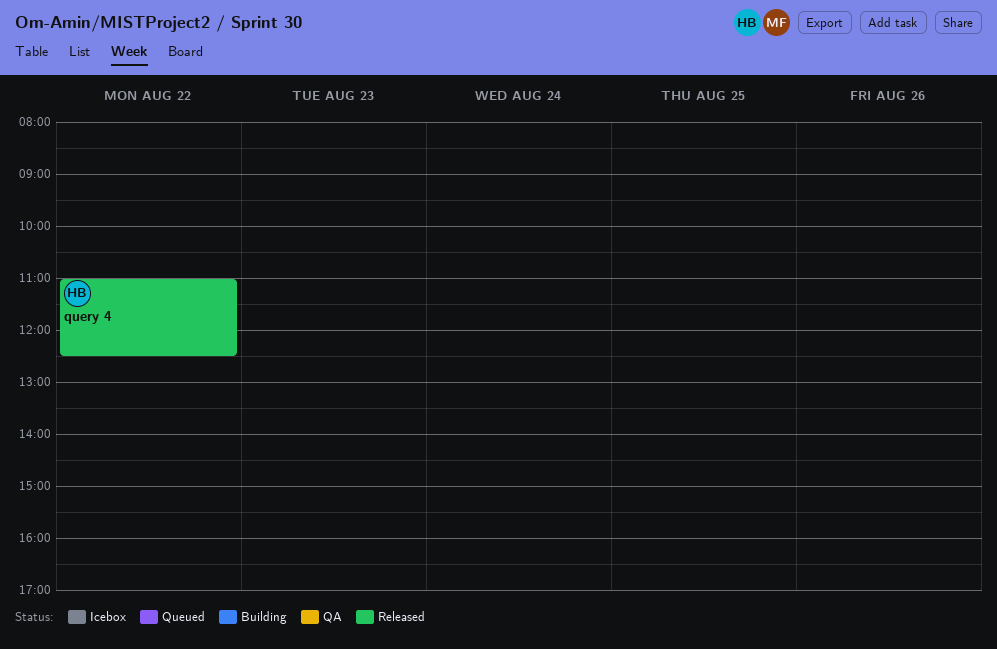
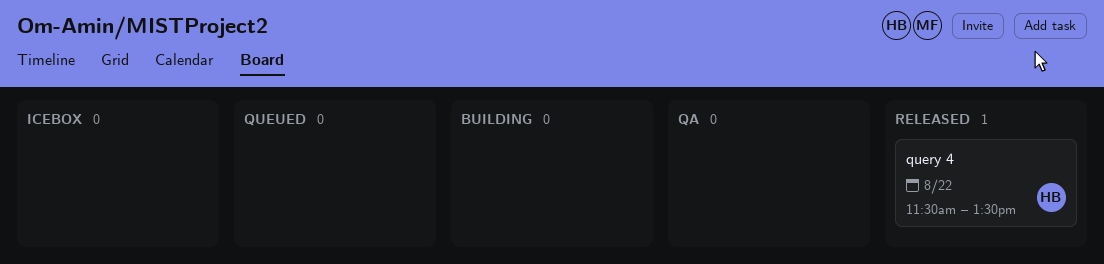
query 4, begins: 11:00 -> 11:30
query 4, ends: 12:30 -> 13:30

